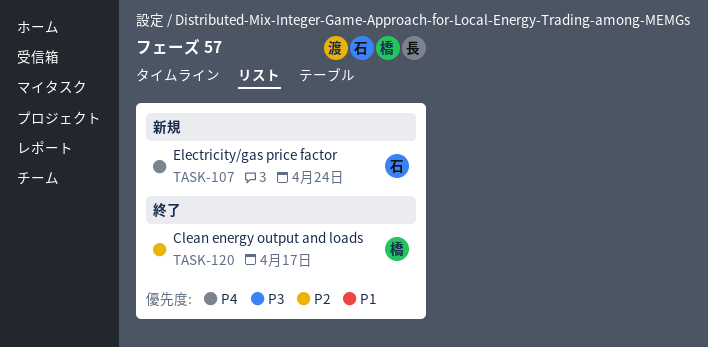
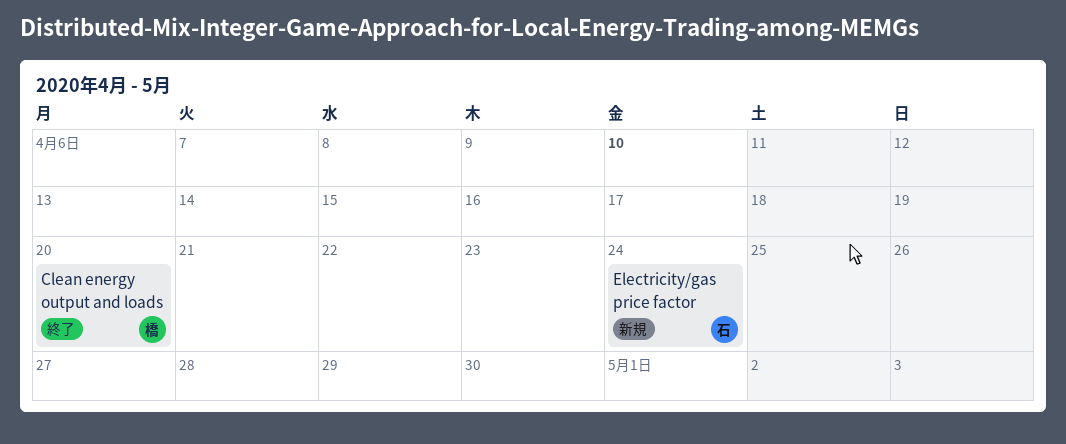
Clean energy output and loads, due: Apr 17 -> Apr 20

